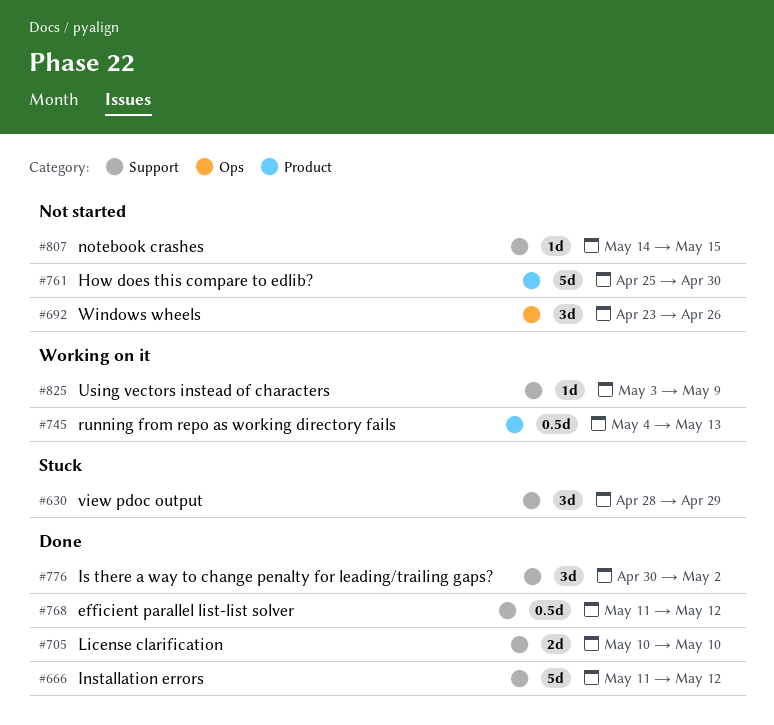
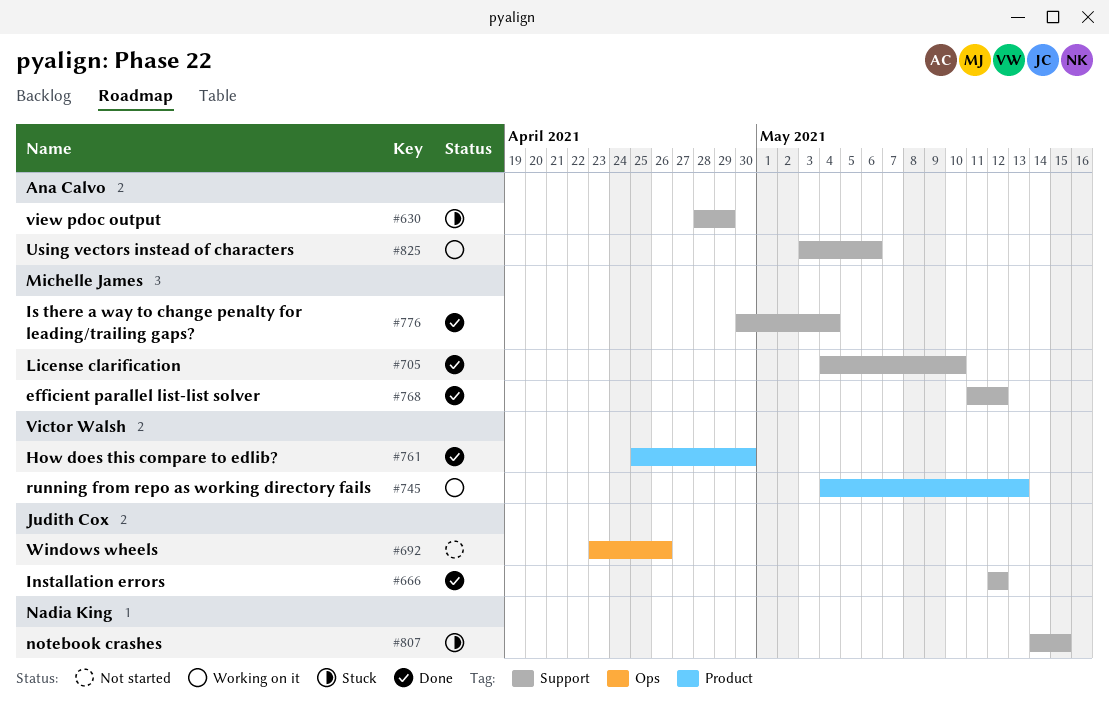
#666, start: May 11 -> May 12
#705, start: May 10 -> May 4
#761, status: Not started -> Done
#776, due: May 2 -> May 4
#807, status: Not started -> Stuck
#825, due: May 9 -> May 6

